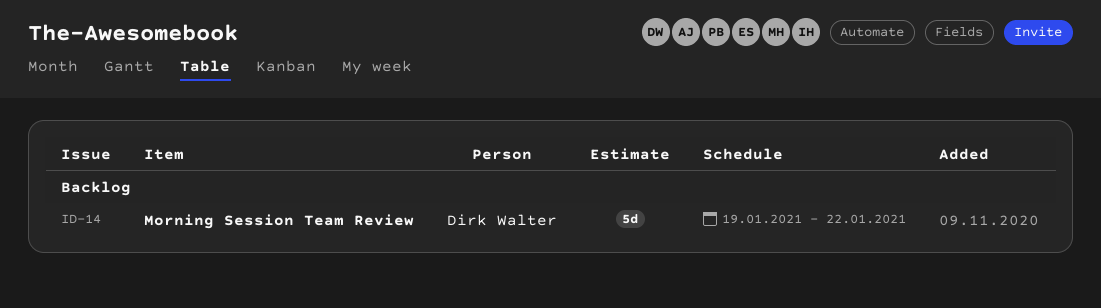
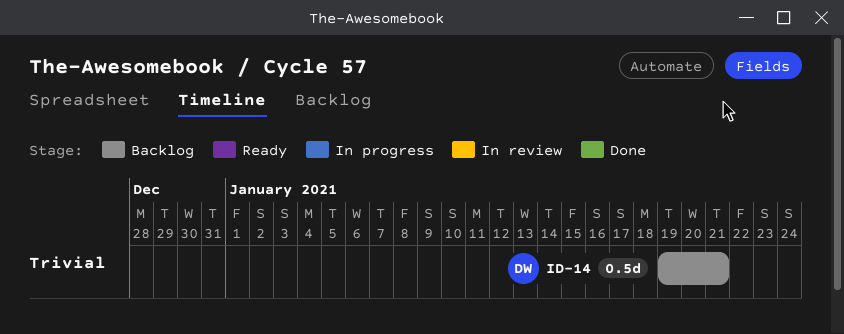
ID-14, estimate: 5d -> 0.5d
ID-14, due: Jan 22 -> Jan 21

